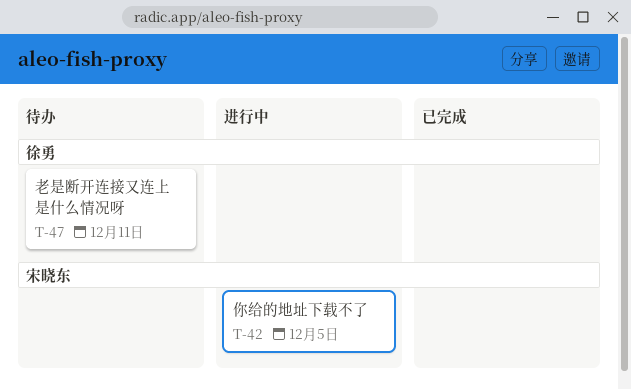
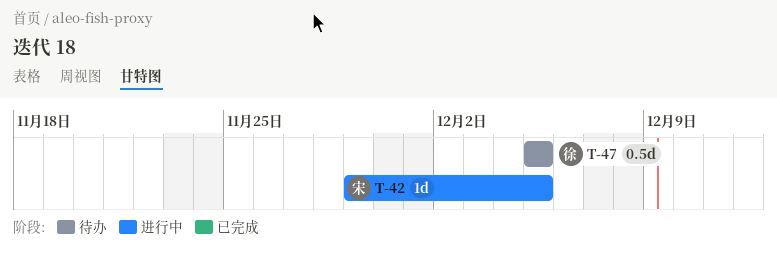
T-47, due: Dec 11 -> Dec 5

